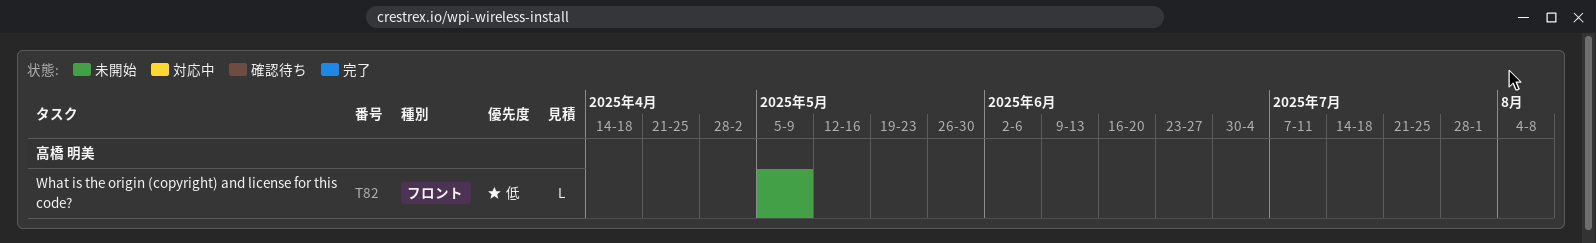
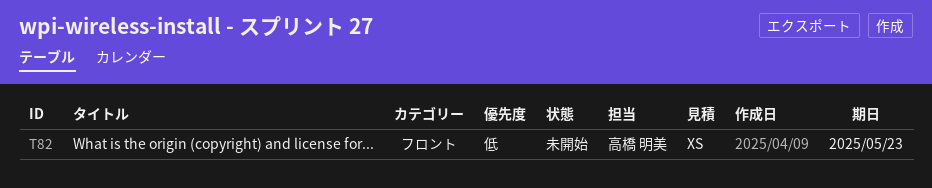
T82, estimate: L -> XS
T82, due: May 9 -> May 23

